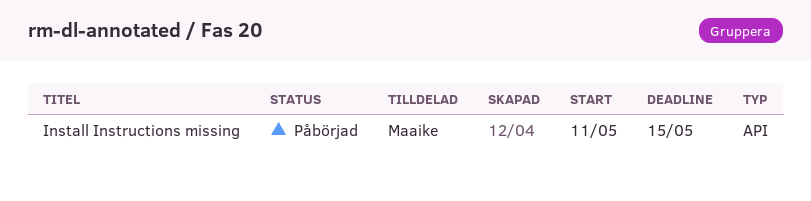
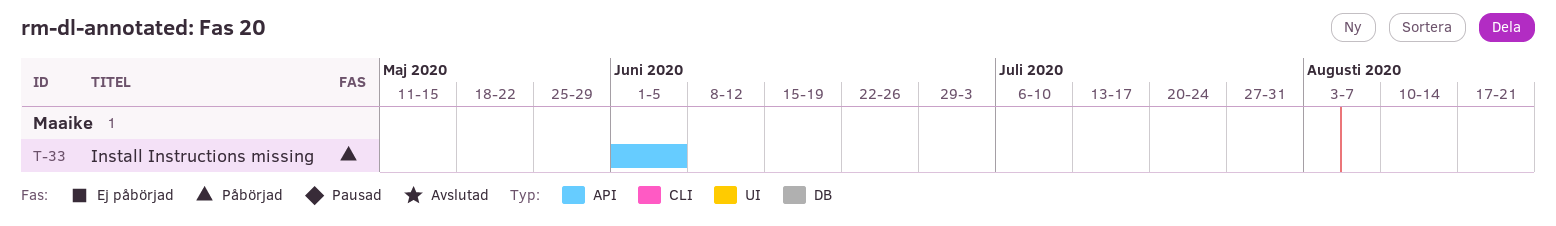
Install Instructions missing, start: May 11 -> Jun 1
Install Instructions missing, due: May 15 -> Jun 5

